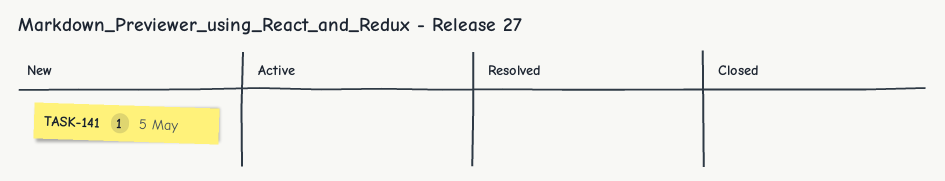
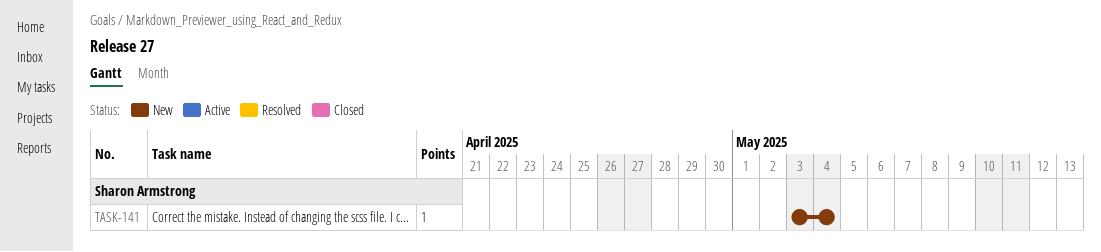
TASK-141, due: May 5 -> May 4

